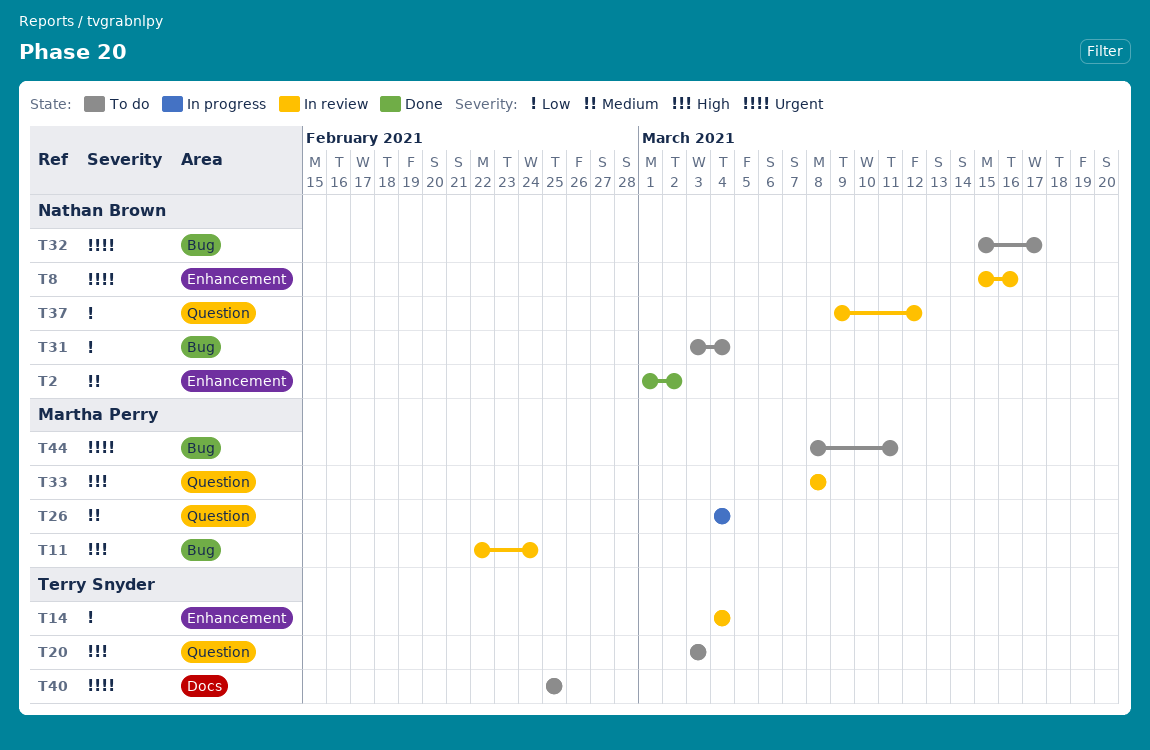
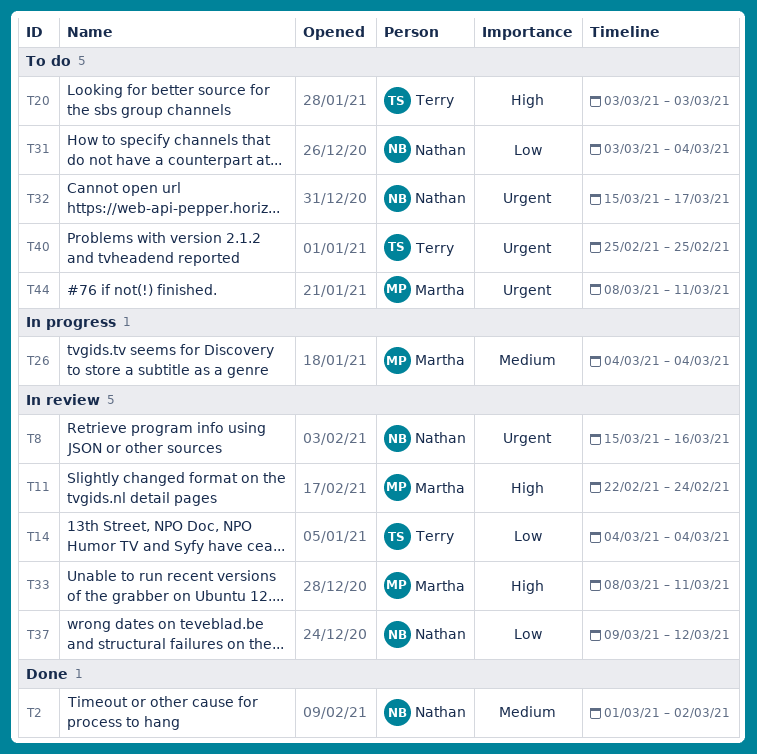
T33, due: Mar 8 -> Mar 11

